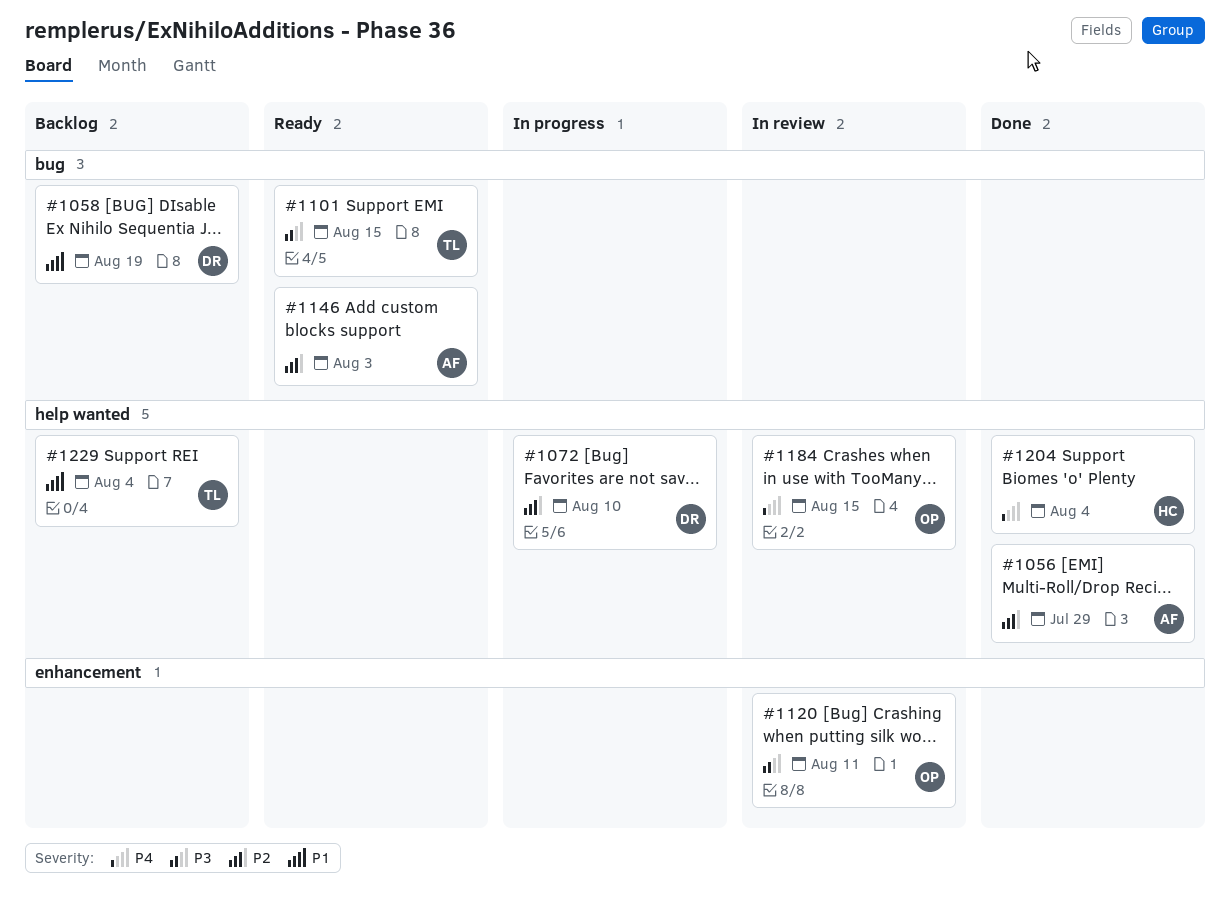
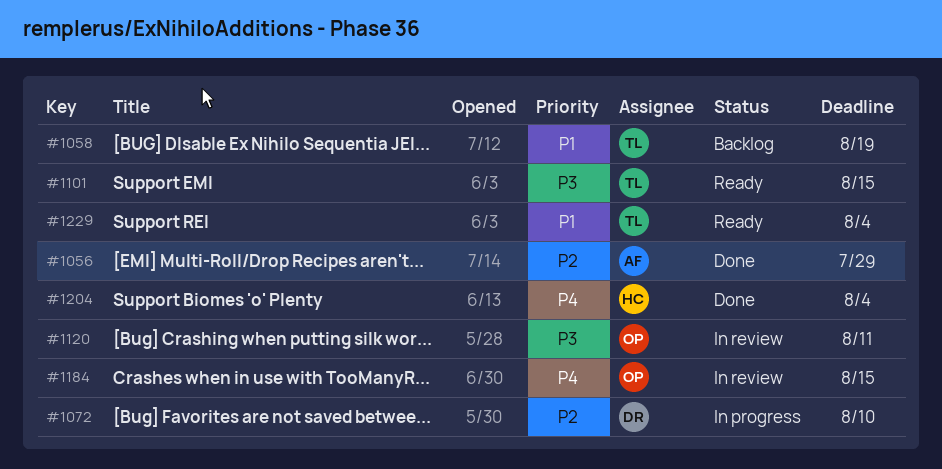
#1058, owner: DR -> TL
#1146: present -> none
#1229, status: Backlog -> Ready

